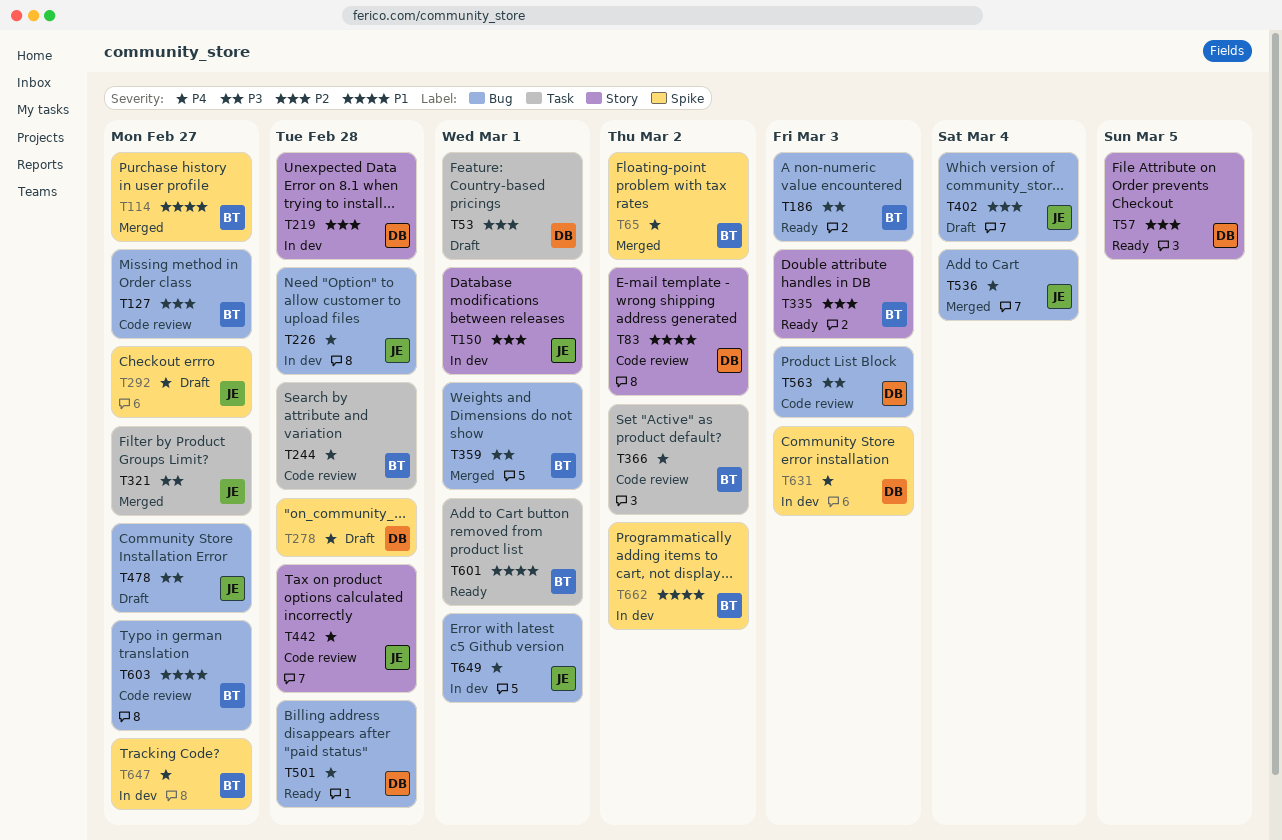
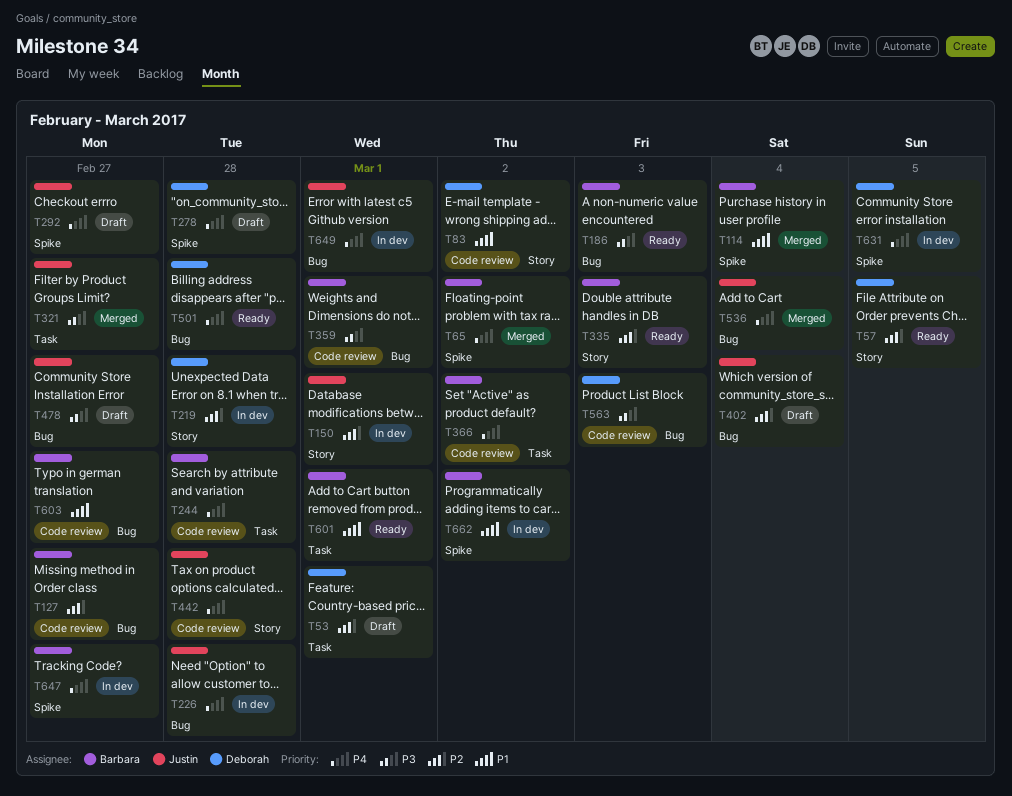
T114, due: Feb 27 -> Mar 4
T359, status: Merged -> Code review
T631, due: Mar 3 -> Mar 5

